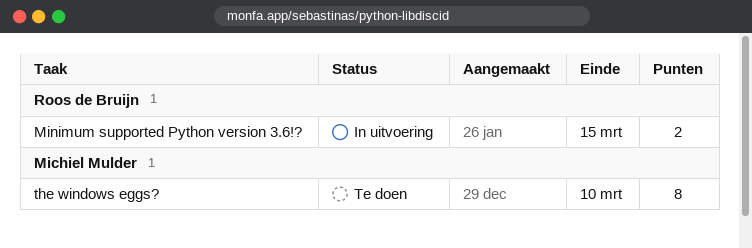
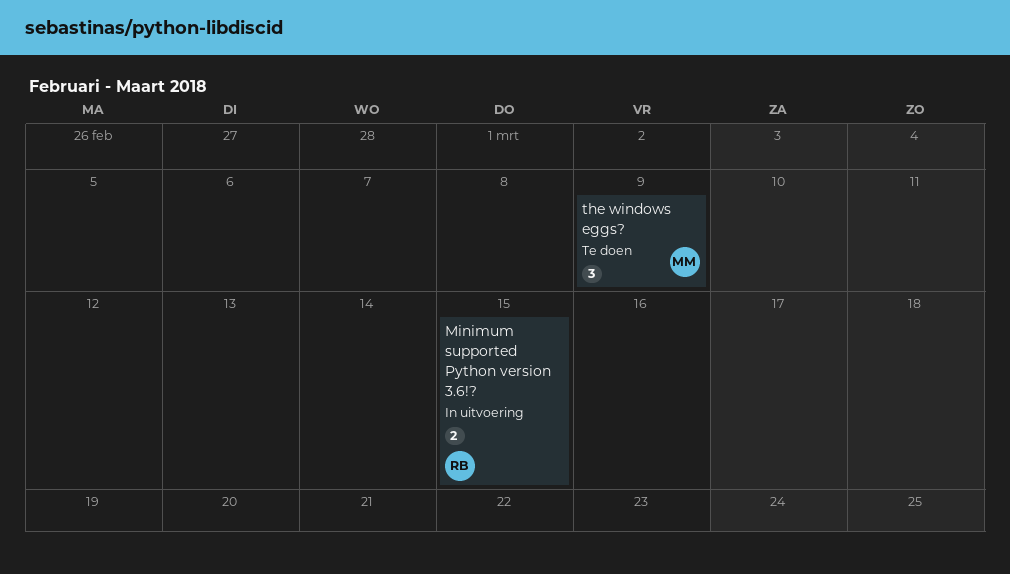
the windows eggs?, estimate: 8 -> 3
the windows eggs?, due: Mar 10 -> Mar 9

